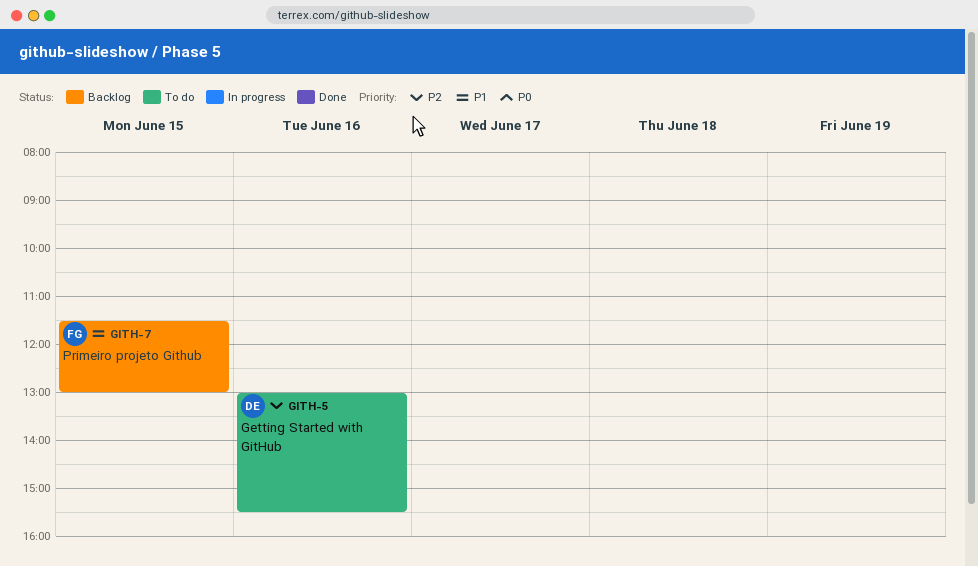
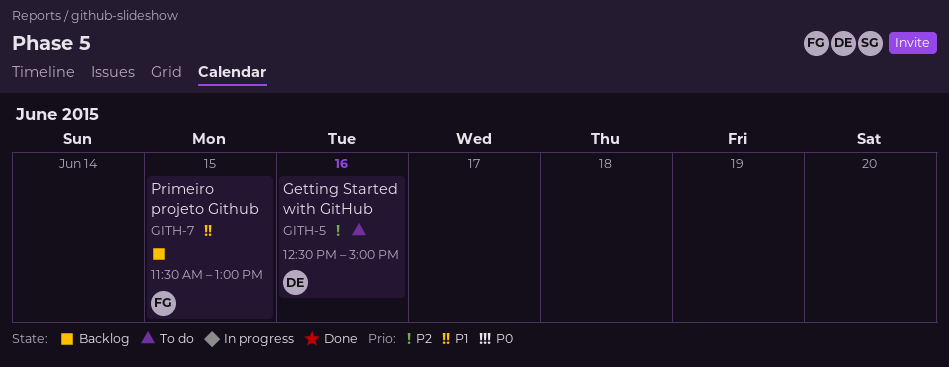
GITH-5, begins: 13:00 -> 12:30
GITH-5, ends: 15:30 -> 15:00

